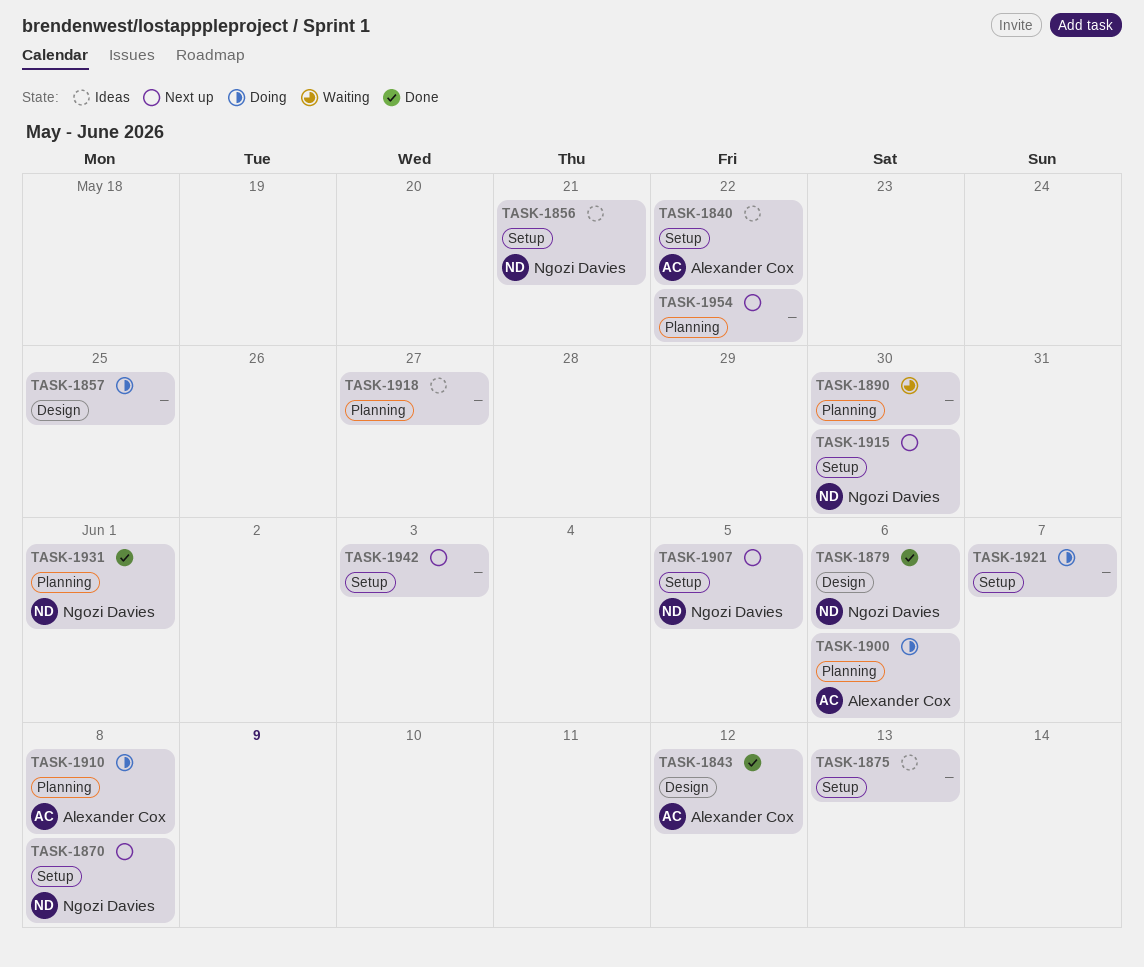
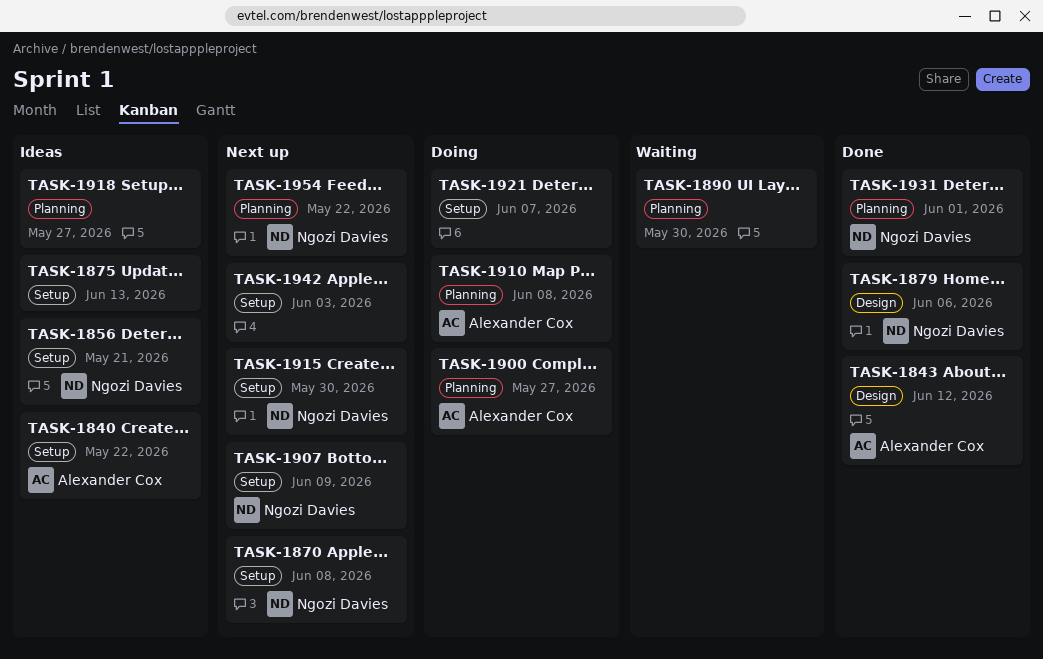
TASK-1857: present -> none
TASK-1900, due: Jun 6 -> May 27
TASK-1907, due: Jun 5 -> Jun 9
TASK-1954, owner: none -> Ngozi Davies

